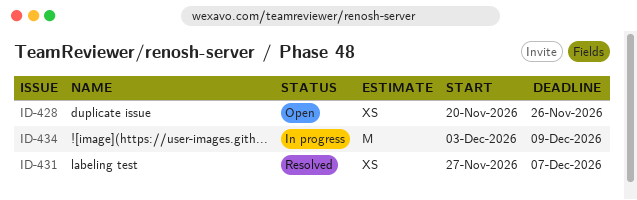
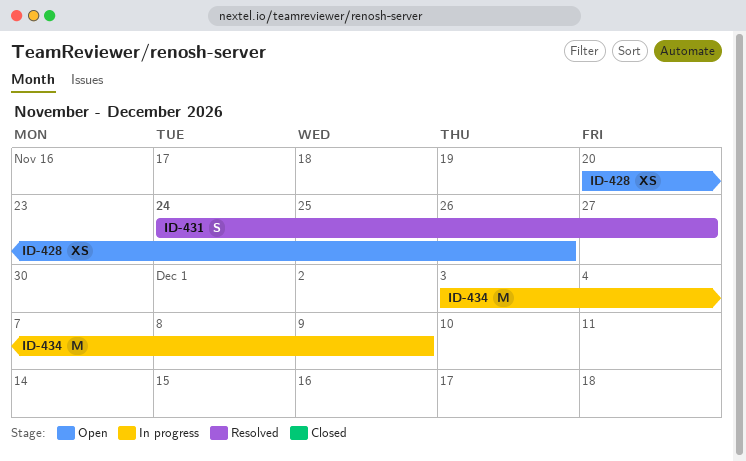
ID-431, estimate: XS -> S
ID-431, start: Nov 27 -> Nov 24
ID-431, due: Dec 7 -> Nov 27

